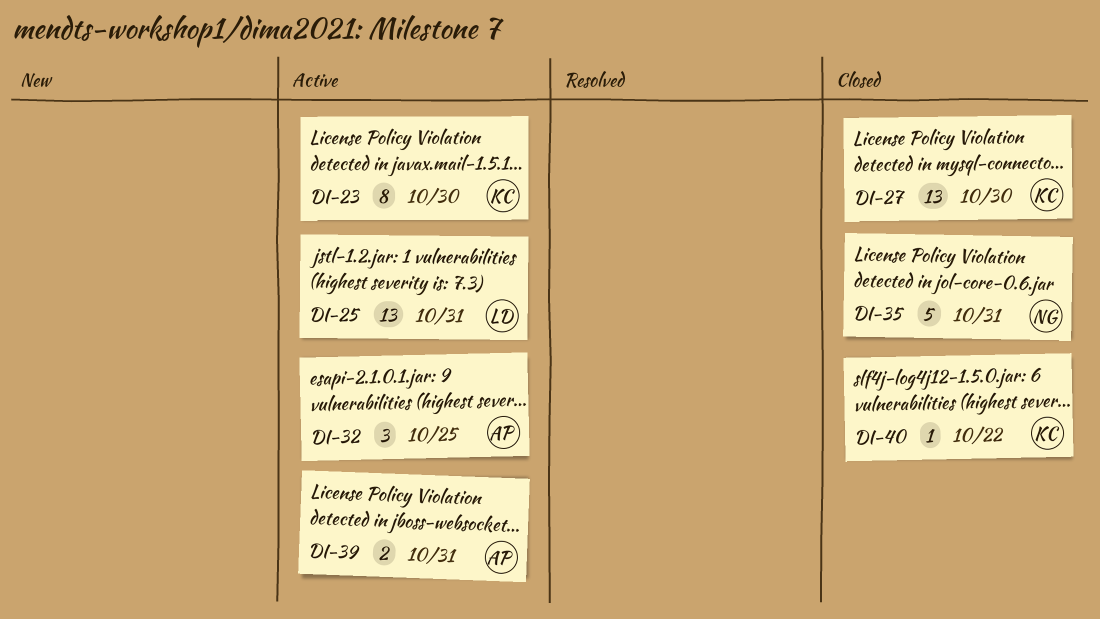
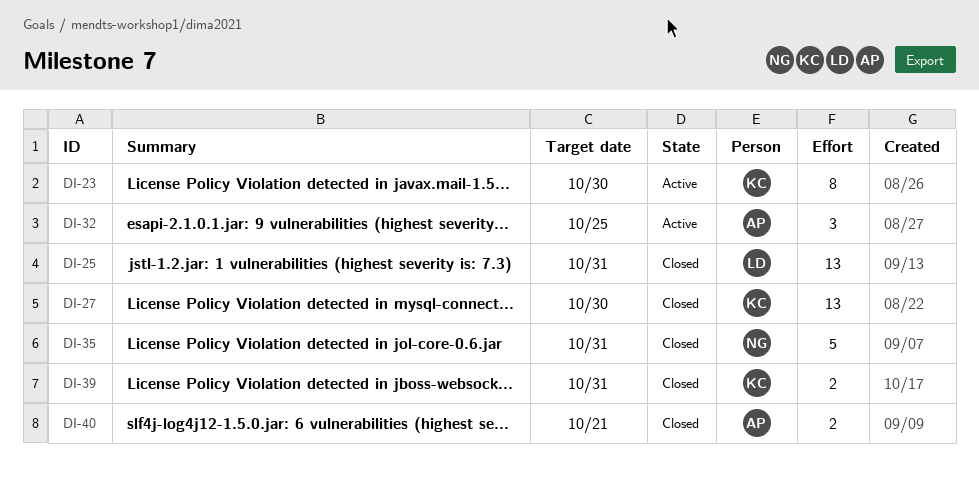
DI-25, status: Active -> Closed
DI-39, status: Active -> Closed
DI-39, owner: AP -> KC
DI-40, owner: KC -> AP
DI-40, estimate: 1 -> 2
DI-40, due: Oct 22 -> Oct 21

